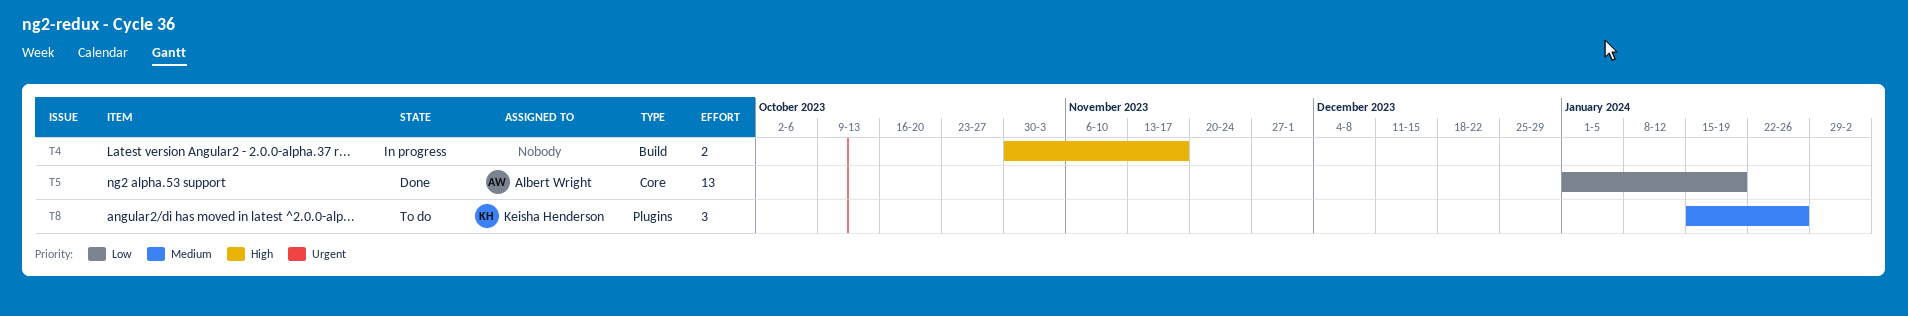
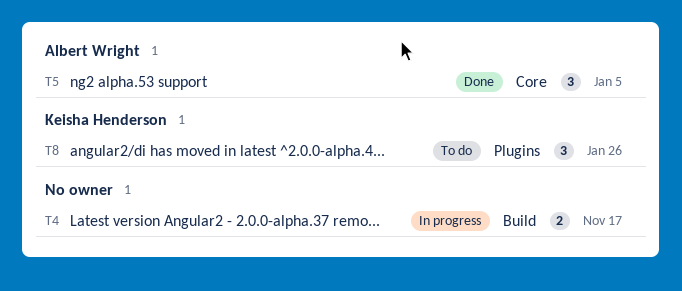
T5, estimate: 13 -> 3
T5, due: Jan 19 -> Jan 5

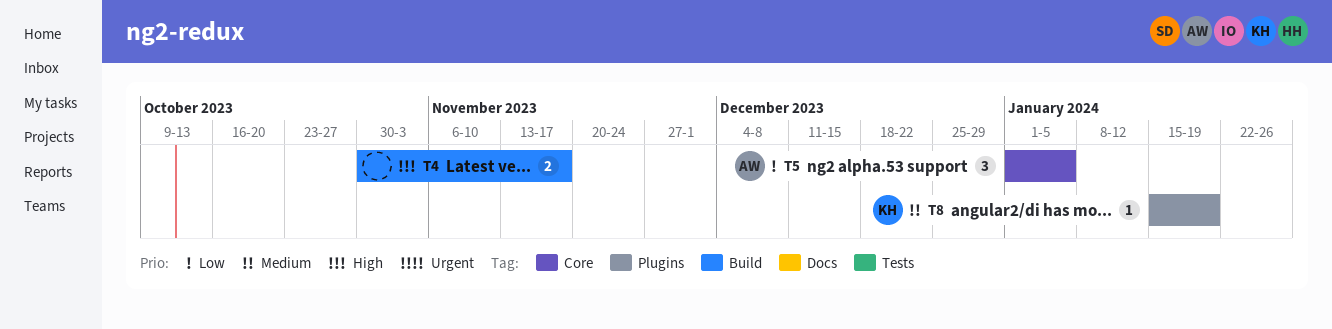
T8, estimate: 3 -> 1
T8, due: Jan 26 -> Jan 19

